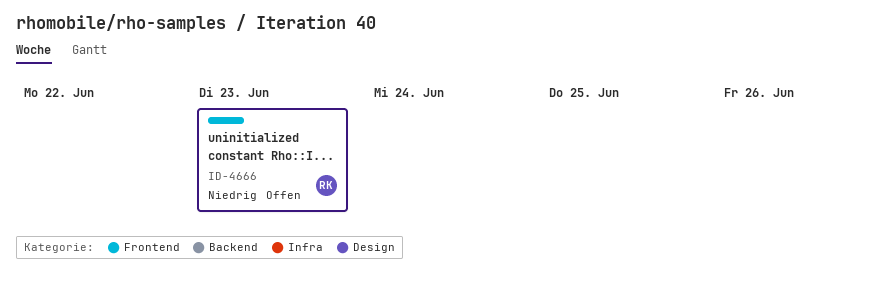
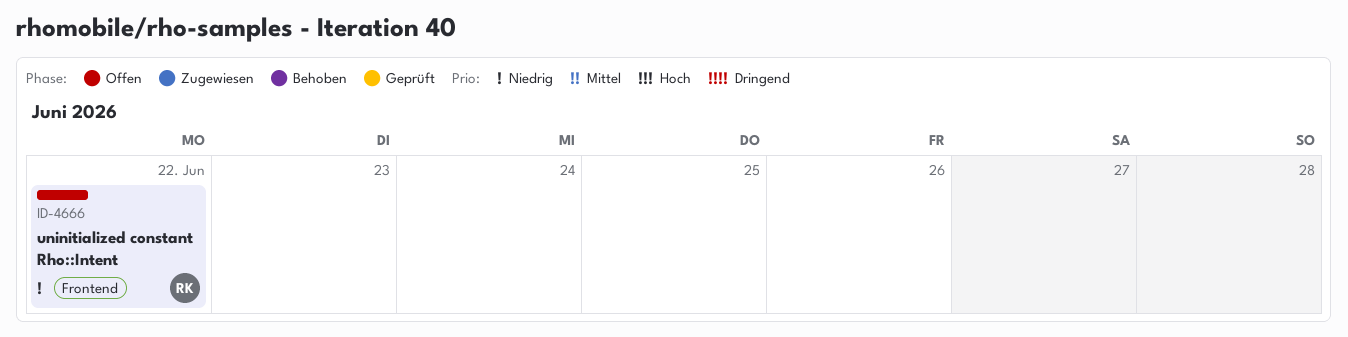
ID-4666, due: Jun 23 -> Jun 22

